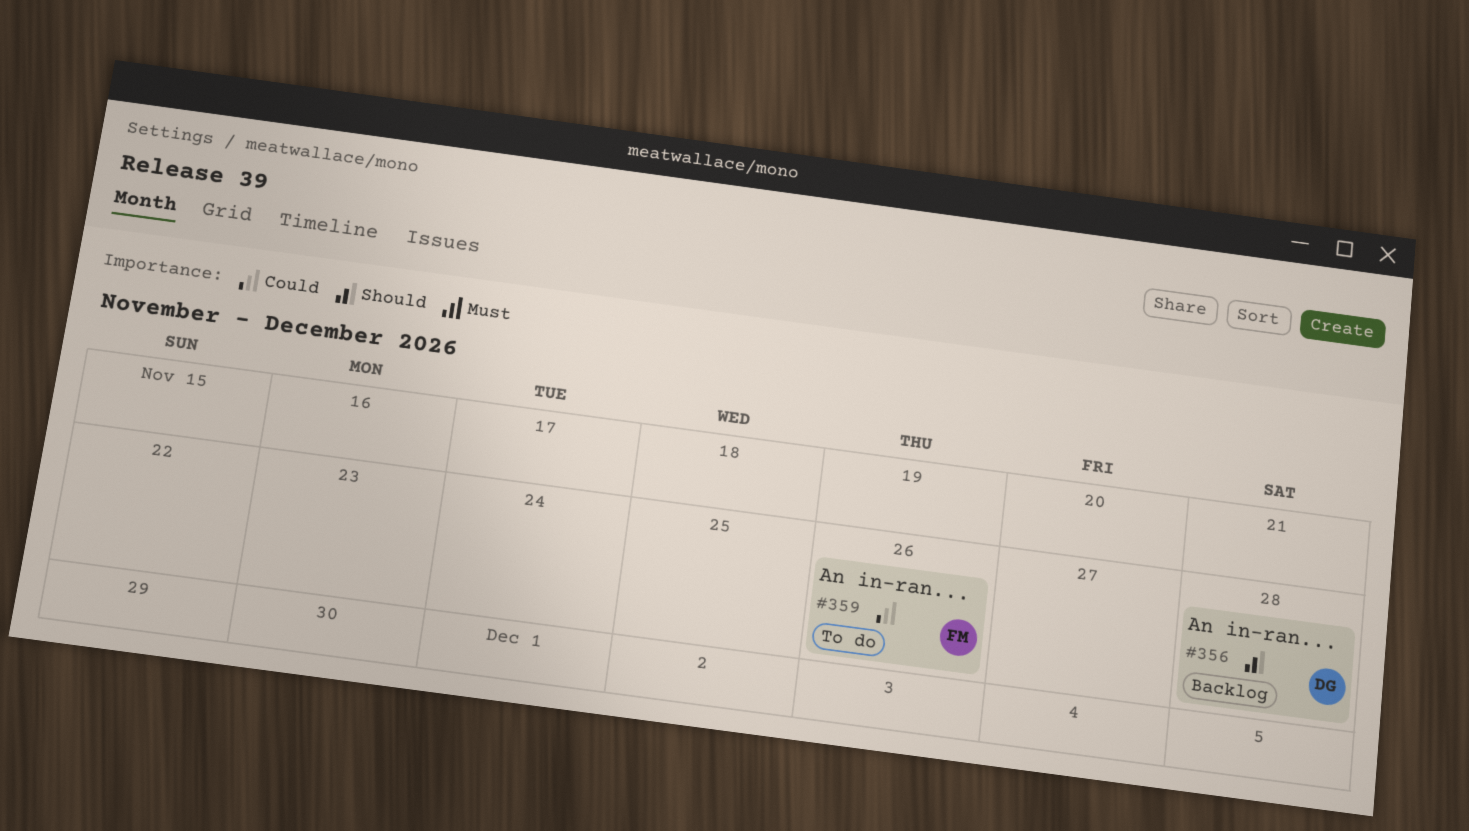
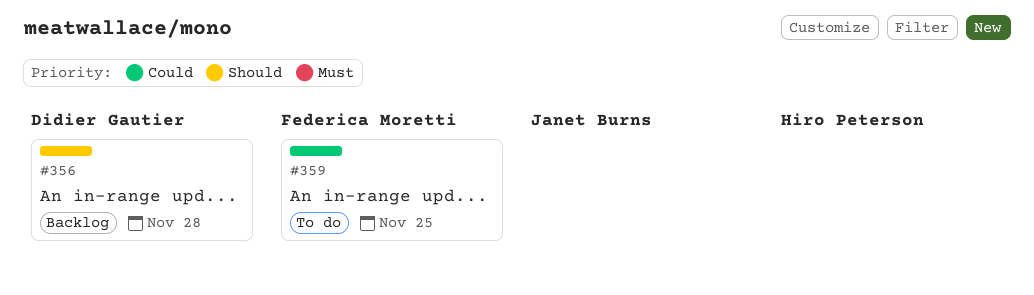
#359, due: Nov 26 -> Nov 25

